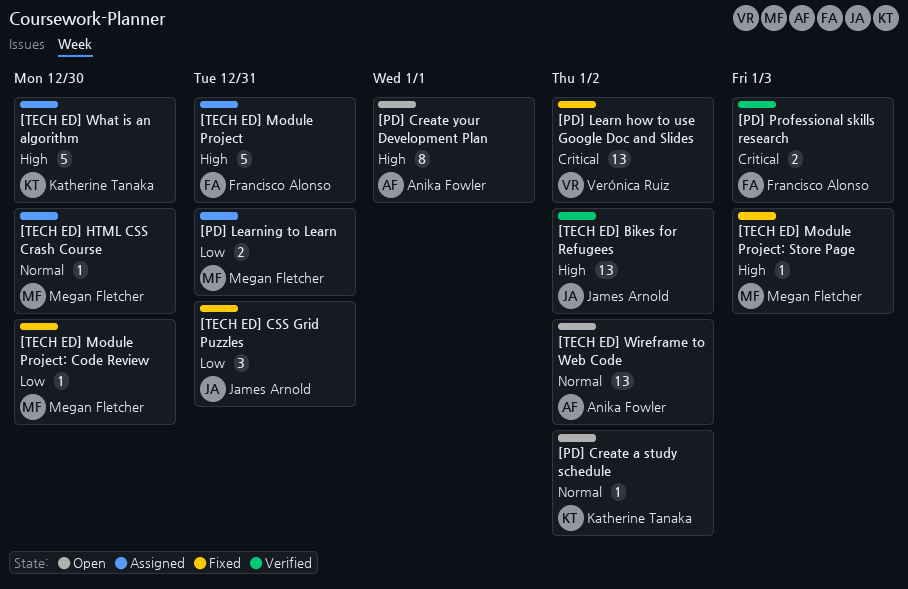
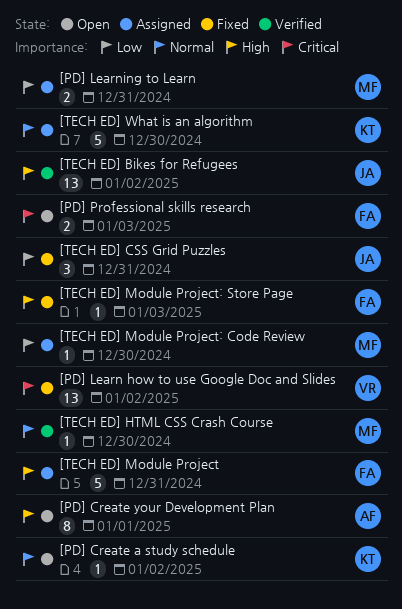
[PD] Professional skills research, status: Verified -> Open
[TECH ED] HTML CSS Crash Course, status: Assigned -> Verified
[TECH ED] Module Project: Code Review, status: Fixed -> Assigned
[TECH ED] Module Project: Store Page, owner: Megan Fletcher -> Francisco Alonso
[TECH ED] What is an algorithm, priority: High -> Normal
[TECH ED] Wireframe to Web Code: present -> none

